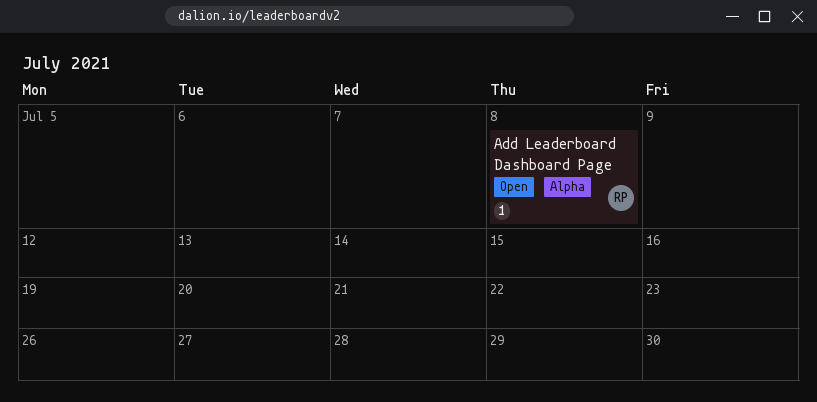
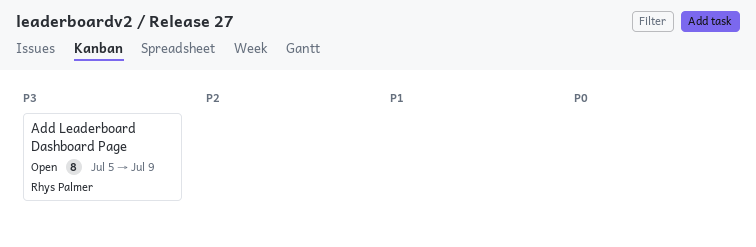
Add Leaderboard Dashboard Page, estimate: 1 -> 8
Add Leaderboard Dashboard Page, due: Jul 8 -> Jul 9

